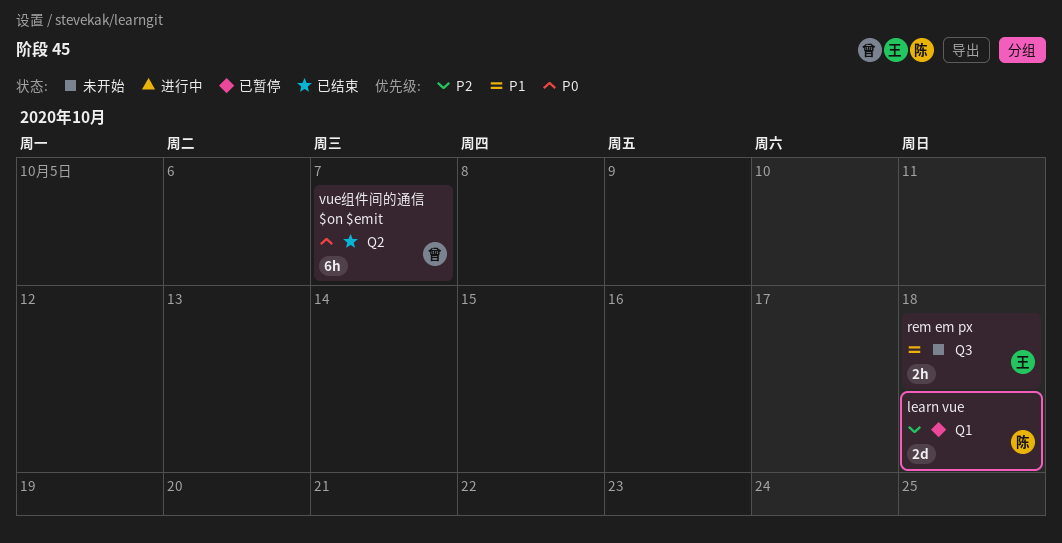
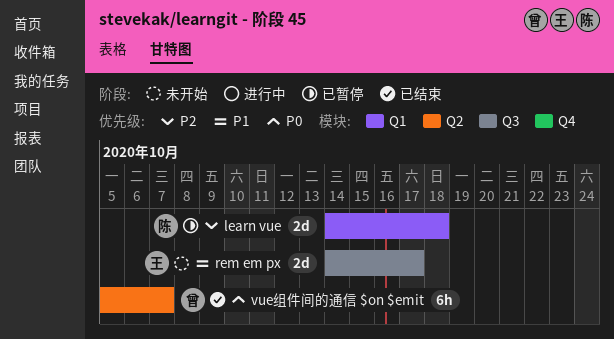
rem em px, estimate: 2h -> 2d
rem em px, due: Oct 18 -> Oct 17

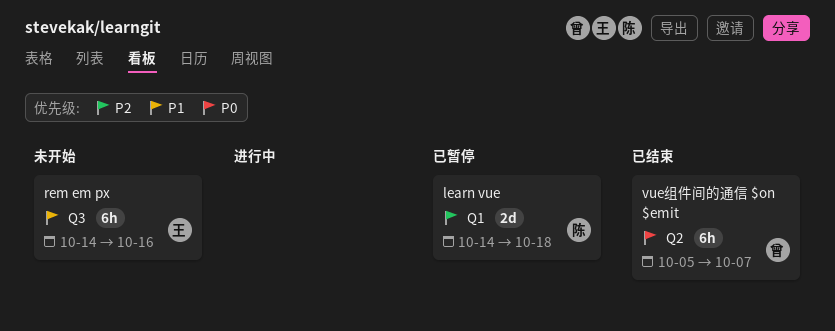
rem em px, estimate: 2d -> 6h
rem em px, due: Oct 17 -> Oct 16

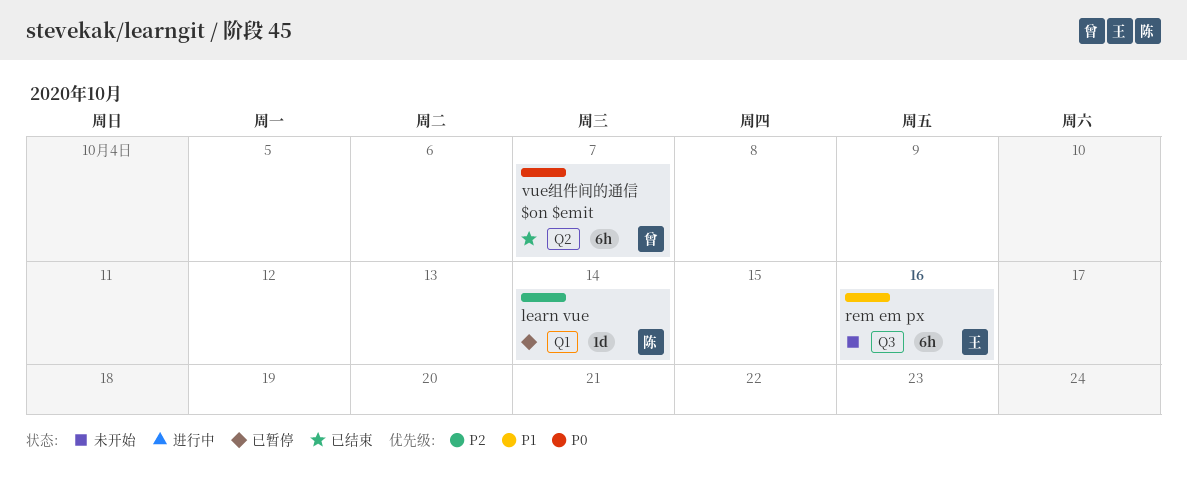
learn vue, estimate: 2d -> 1d
learn vue, due: Oct 18 -> Oct 14

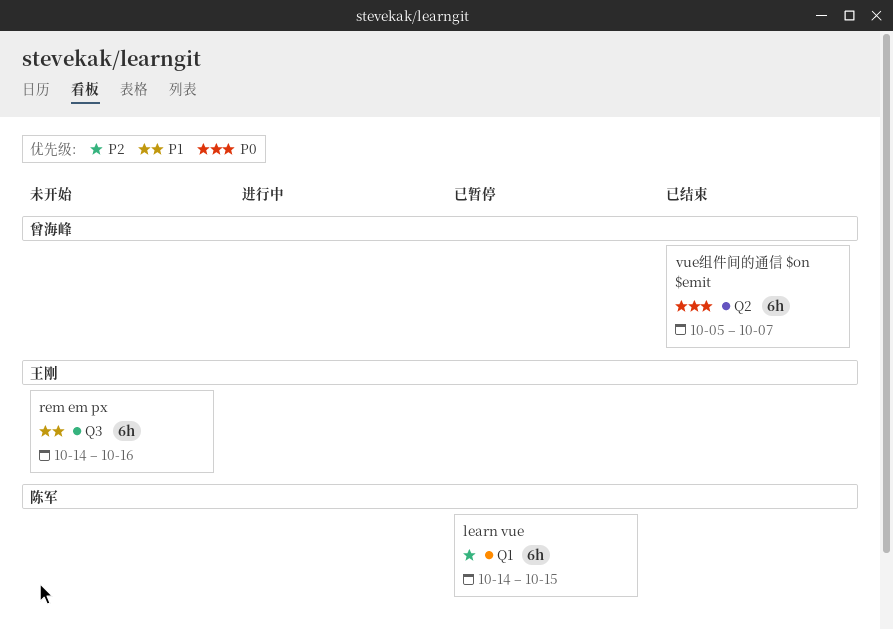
learn vue, estimate: 1d -> 6h
learn vue, due: Oct 14 -> Oct 15

